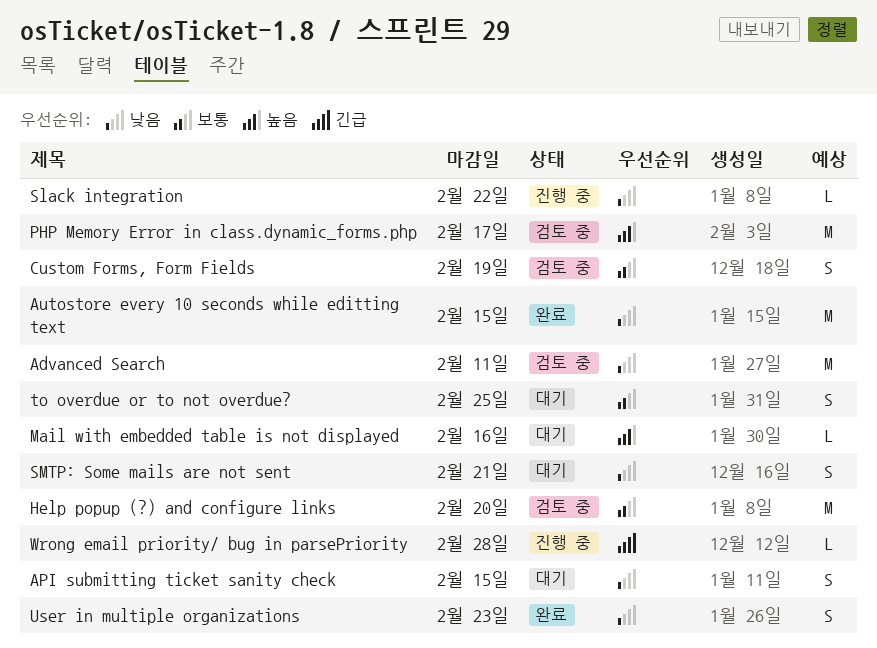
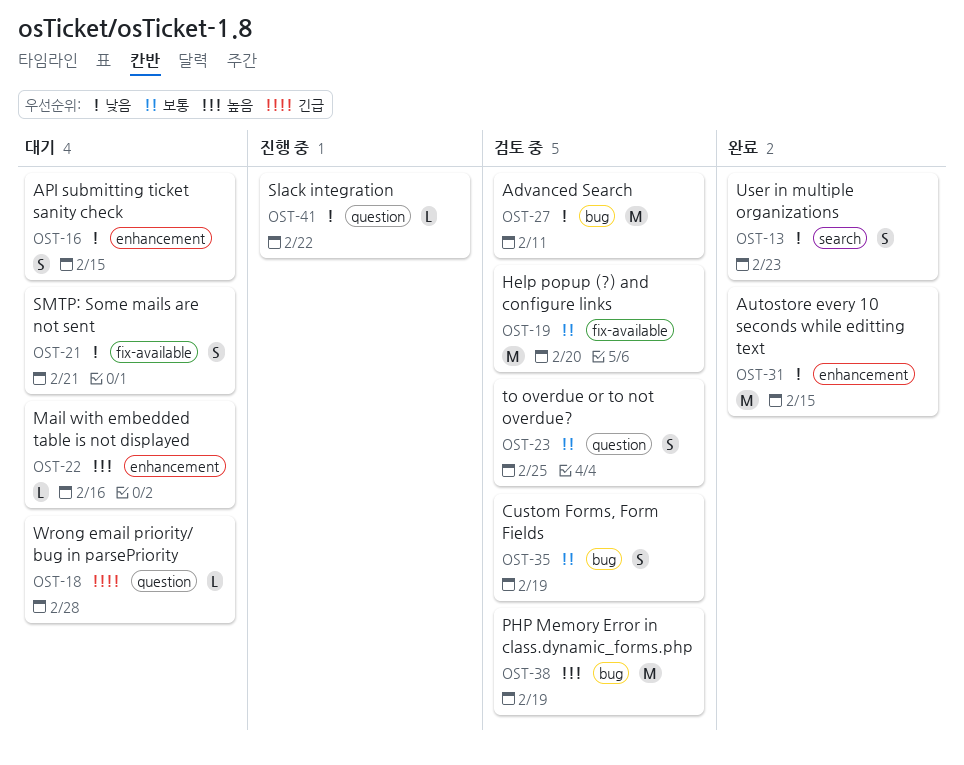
PHP Memory Error in class.dynamic_forms.php, due: Feb 17 -> Feb 19
to overdue or to not overdue?, status: 대기 -> 검토 중
Wrong email priority/ bug in parsePriority, status: 진행 중 -> 대기

